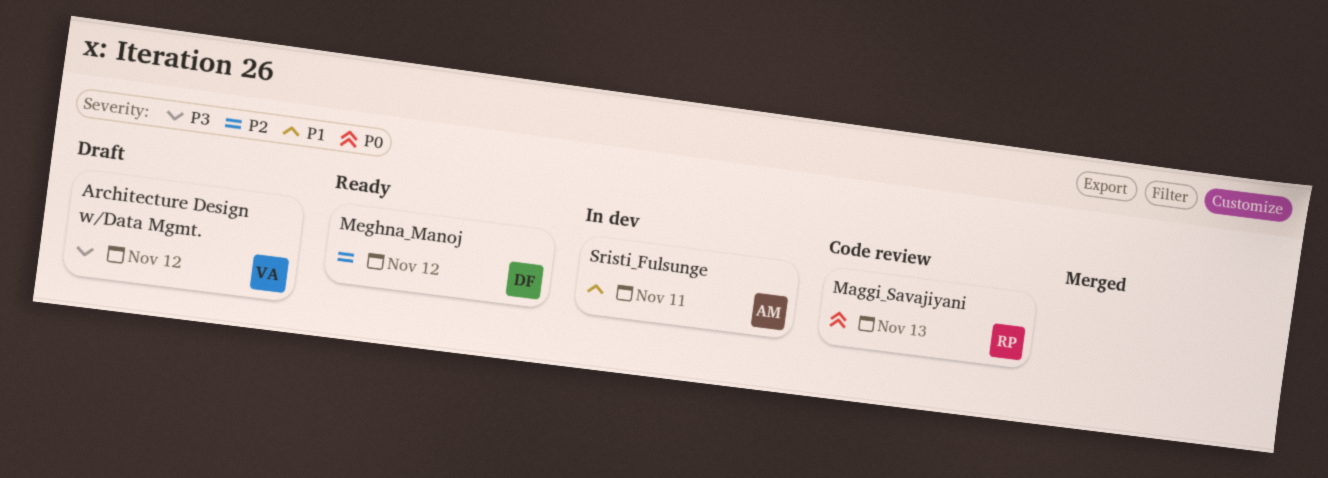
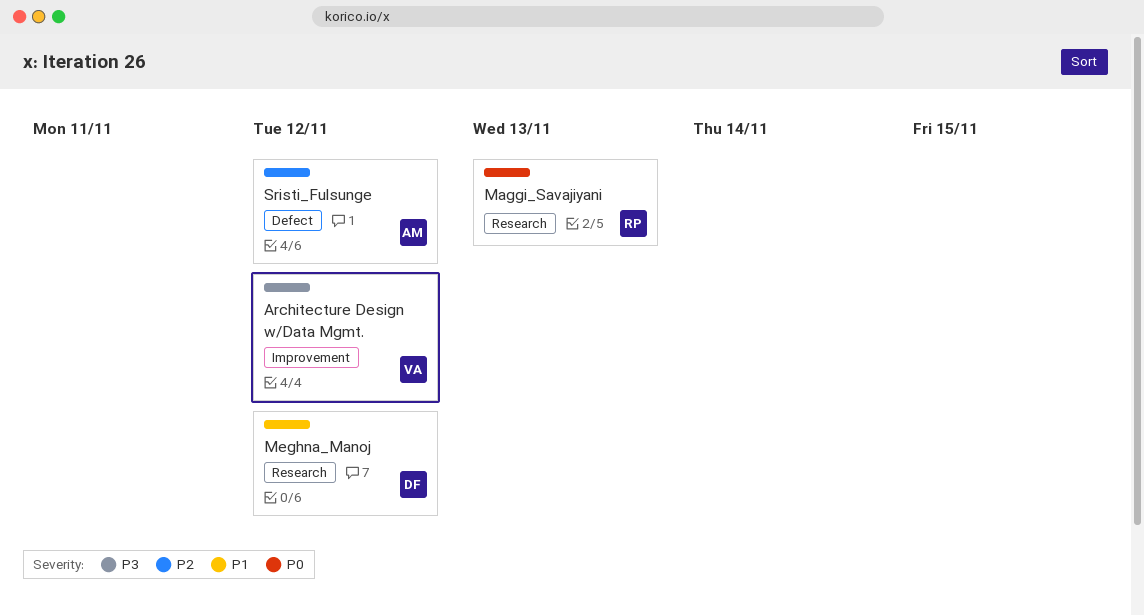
Meghna_Manoj, priority: P2 -> P1
Sristi_Fulsunge, priority: P1 -> P2
Sristi_Fulsunge, due: Nov 11 -> Nov 12

